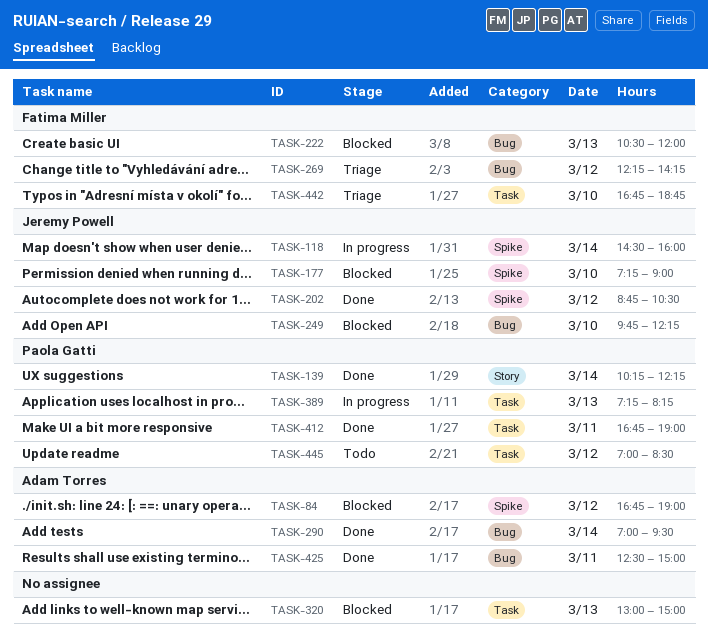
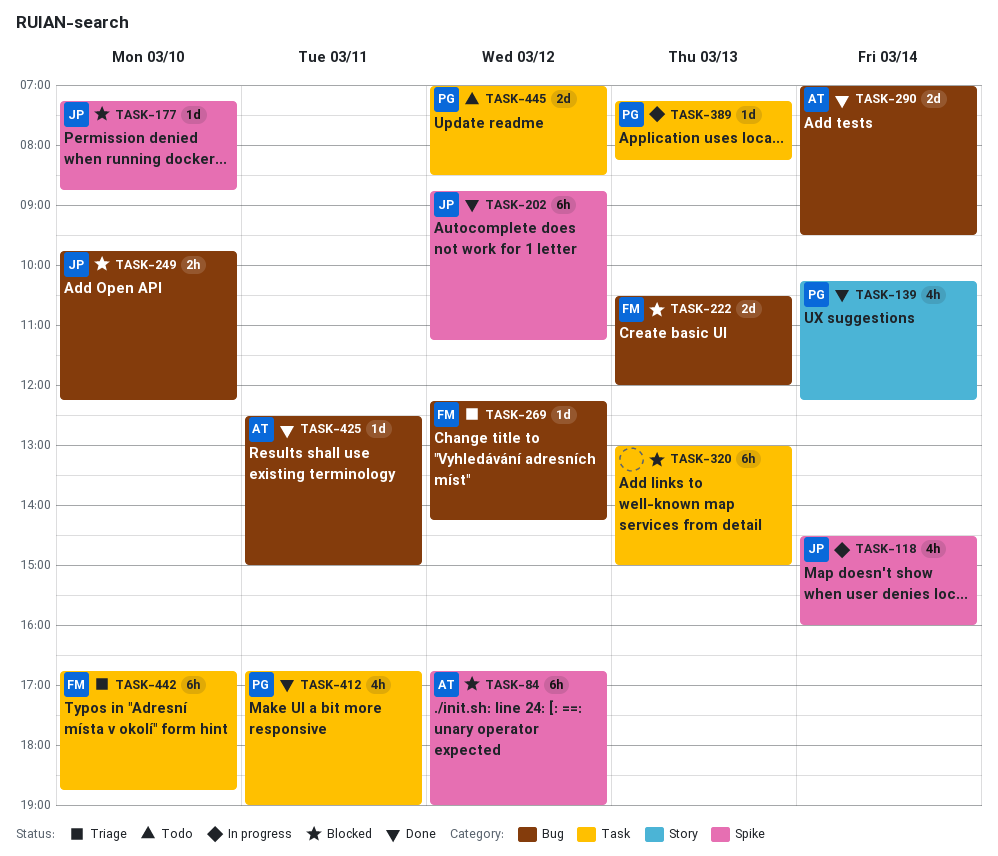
TASK-177, ends: 09:00 -> 08:45
TASK-202, ends: 10:30 -> 11:15

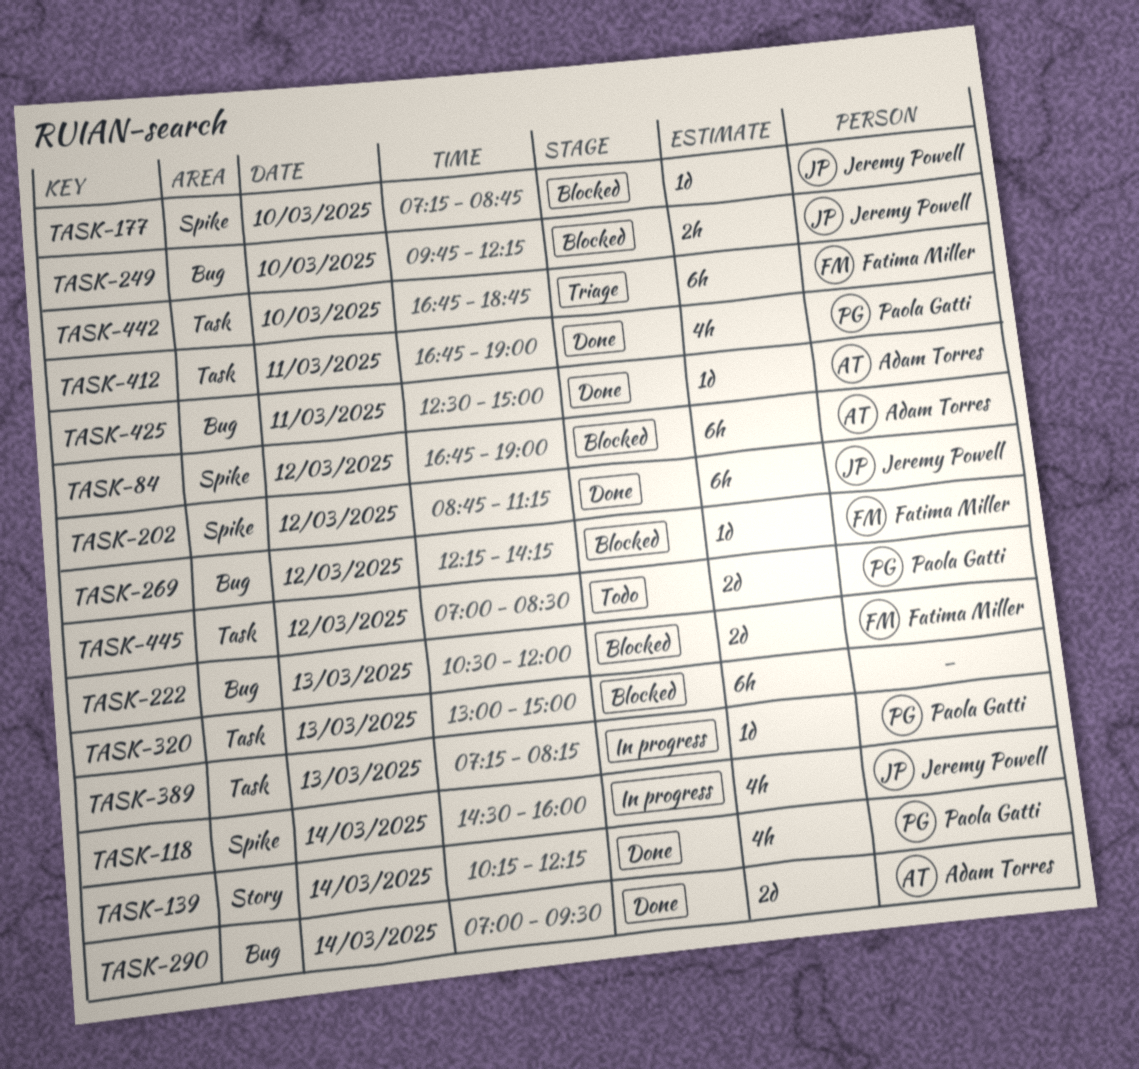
TASK-269, status: Triage -> Blocked

